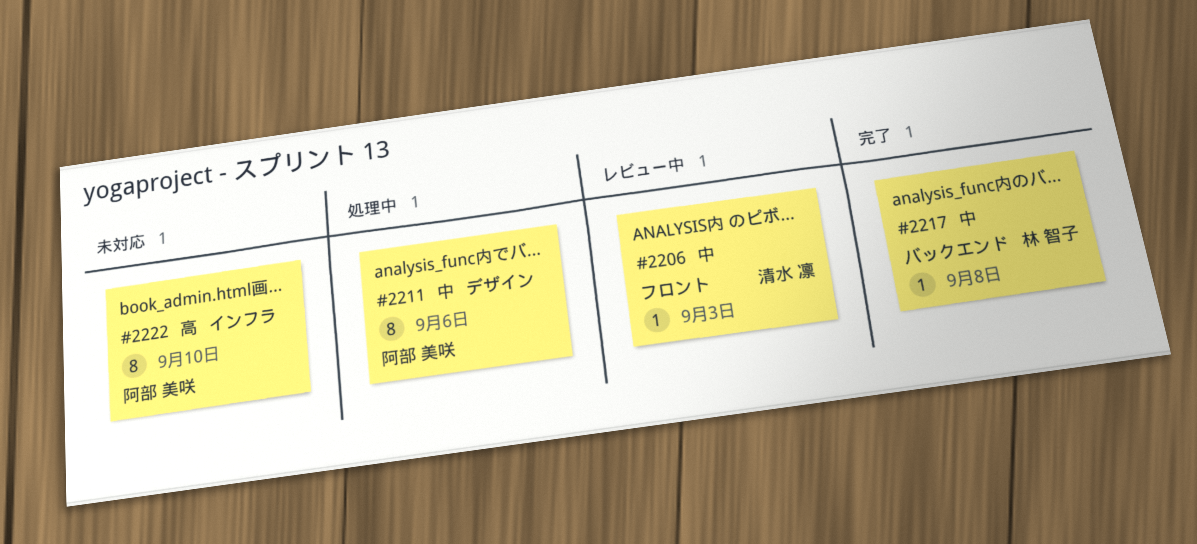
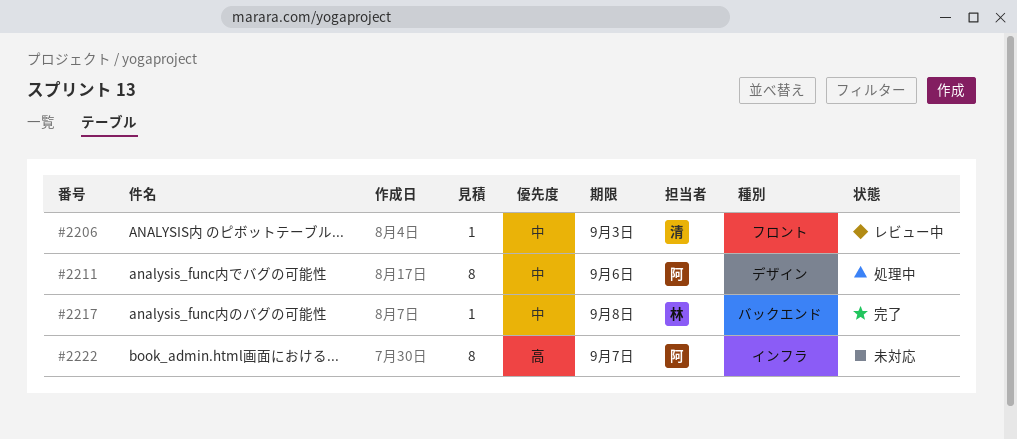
#2222, due: Sep 10 -> Sep 7

